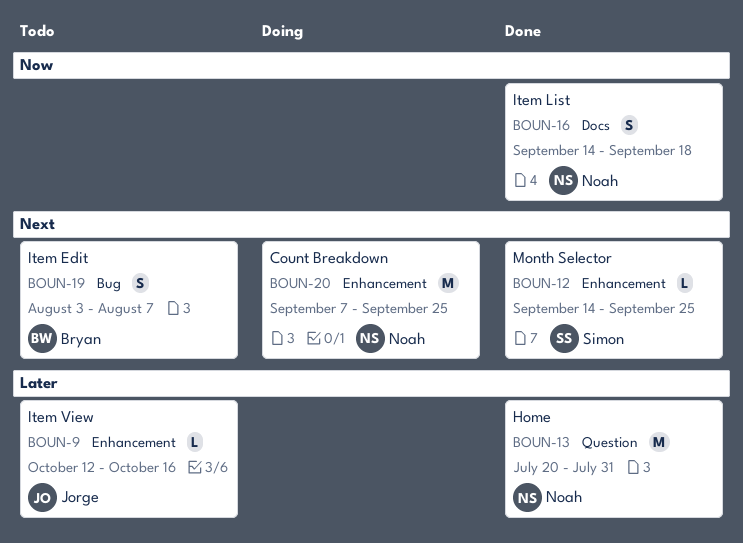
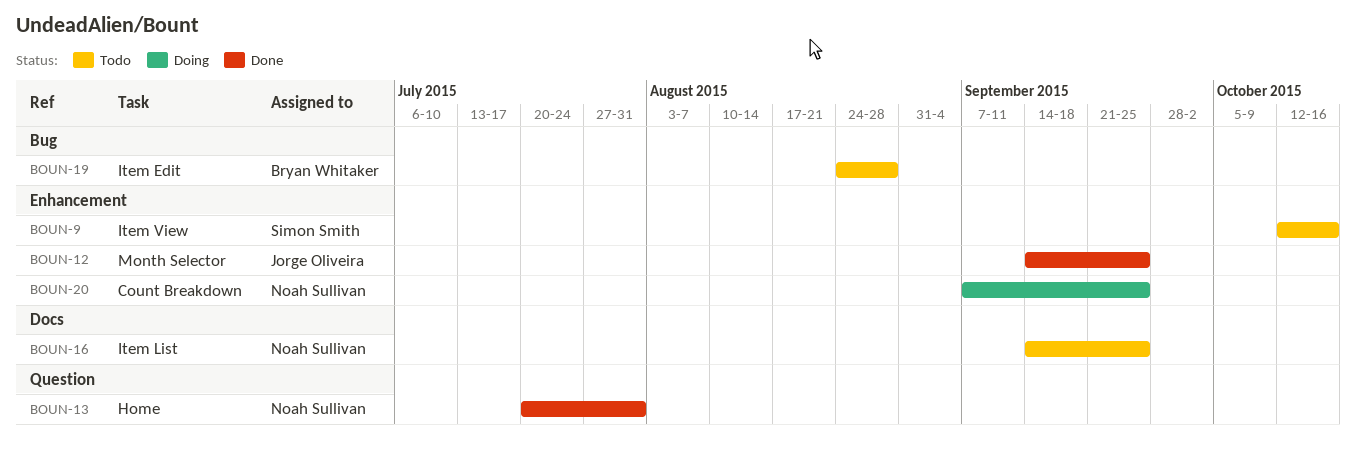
BOUN-9, owner: Jorge Oliveira -> Simon Smith
BOUN-12, owner: Simon Smith -> Jorge Oliveira
BOUN-16, status: Done -> Todo
BOUN-16, due: Sep 18 -> Sep 25
BOUN-19, start: Aug 3 -> Aug 24
BOUN-19, due: Aug 7 -> Aug 28

